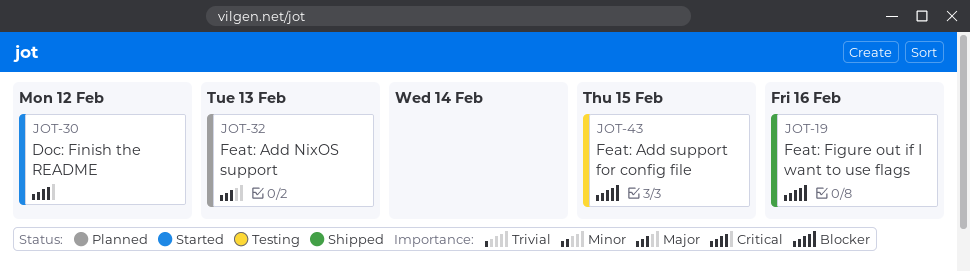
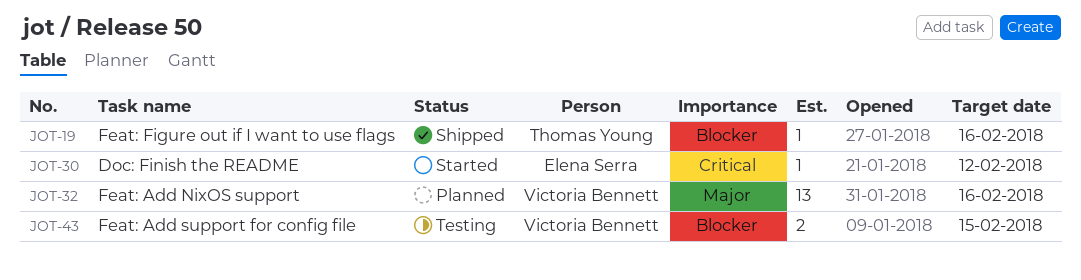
JOT-32, due: Feb 13 -> Feb 16

